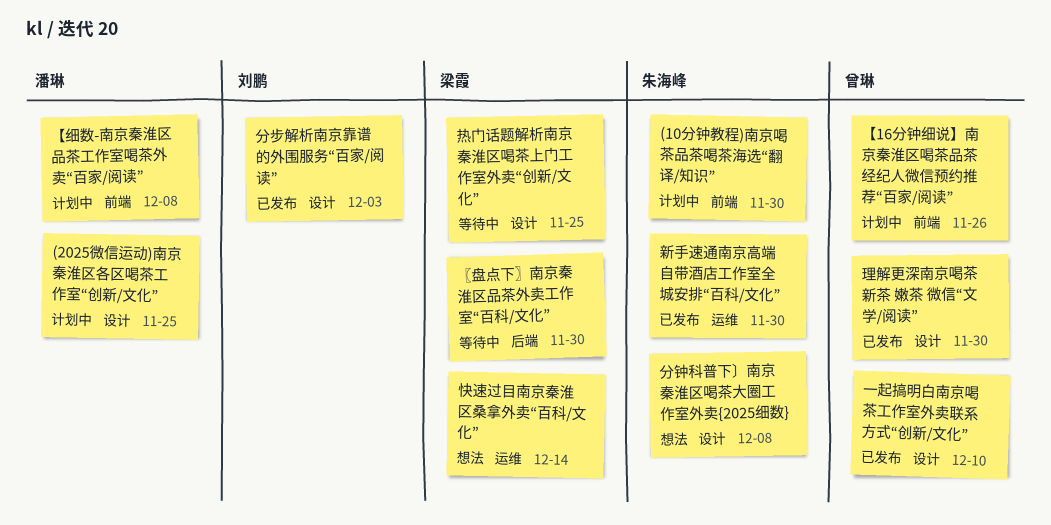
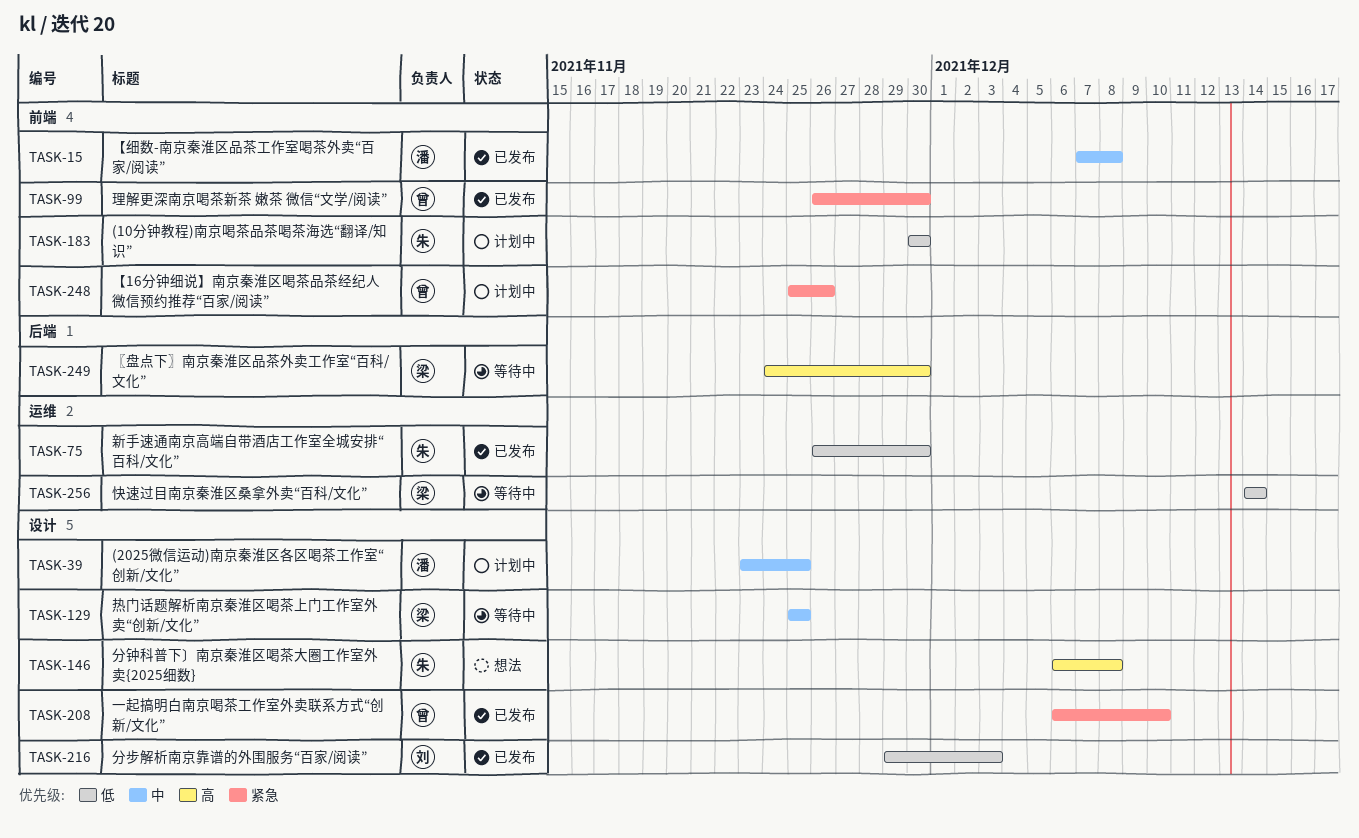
【细数-南京秦淮区品茶工作室喝茶外卖“百家/阅读”, status: 计划中 -> 已发布
快速过目南京秦淮区桑拿外卖“百科/文化”, status: 想法 -> 等待中
理解更深南京喝茶新茶 嫩茶 微信“文学/阅读”, label: 设计 -> 前端

